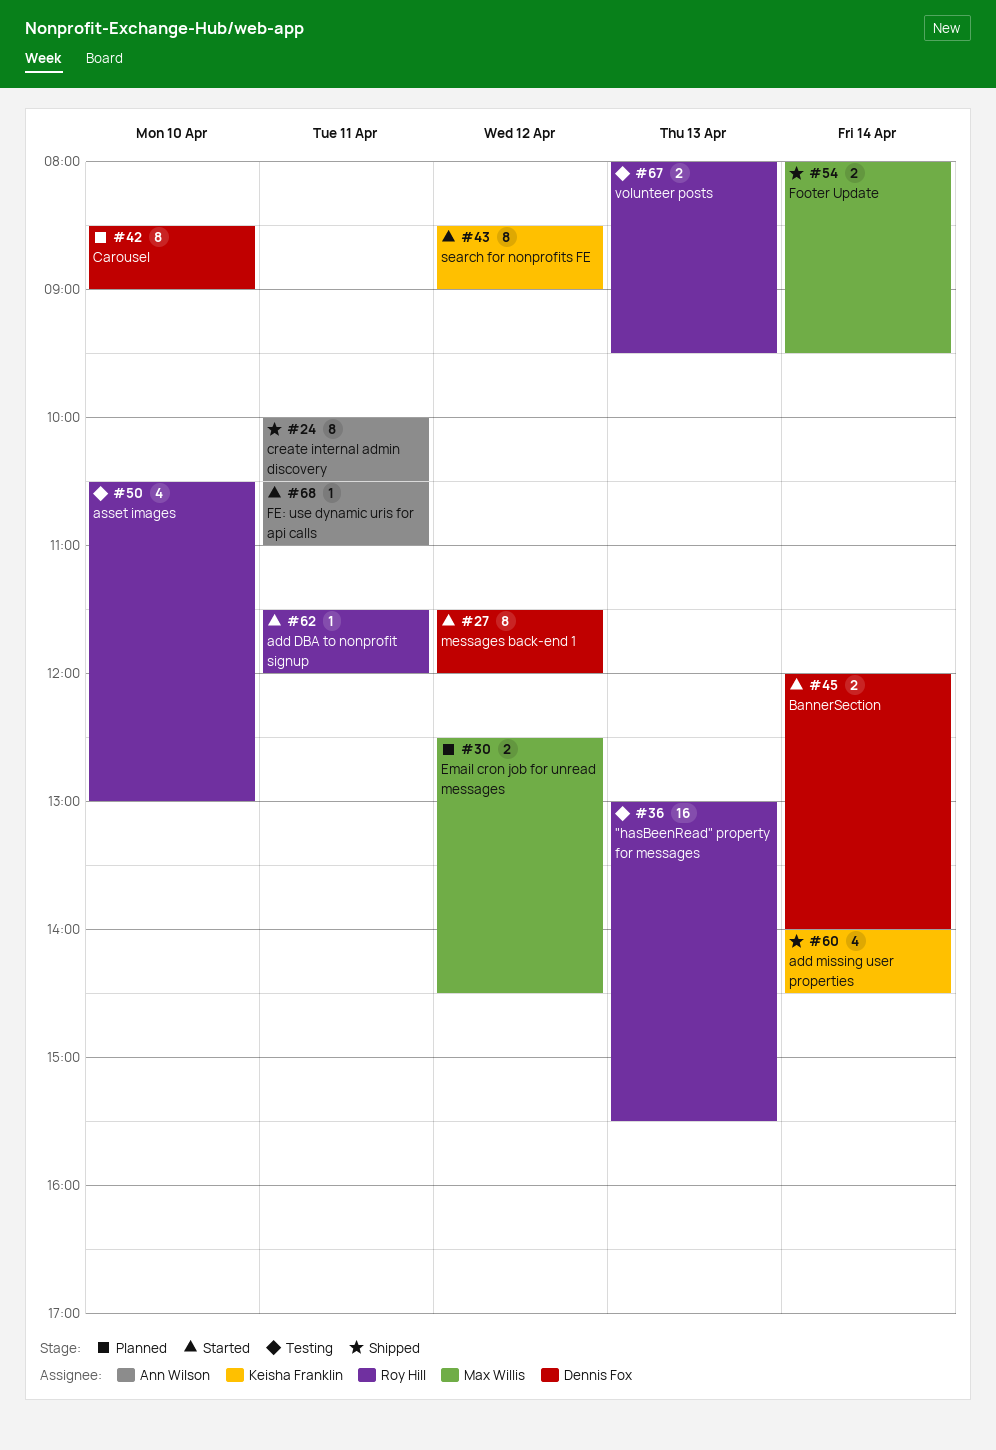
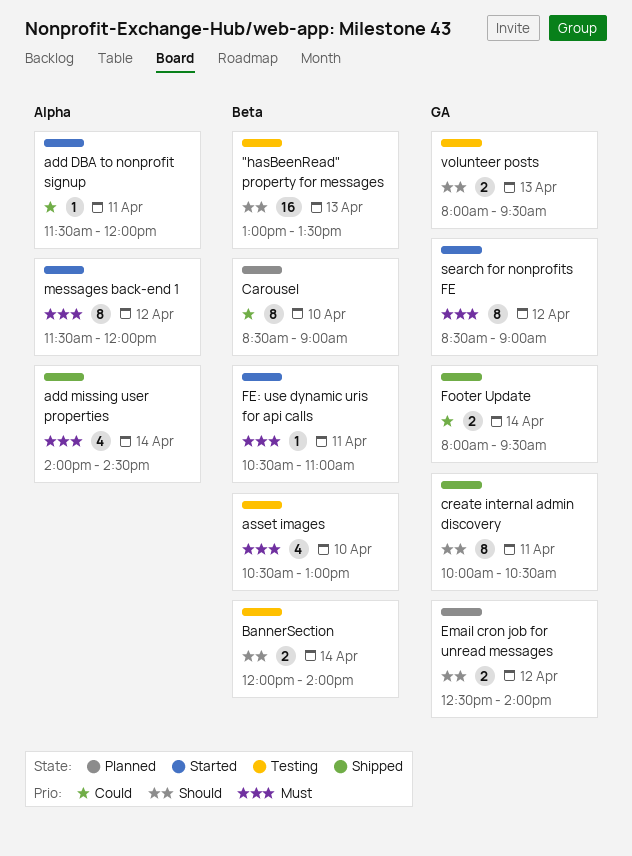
"hasBeenRead" property for messages, ends: 15:30 -> 13:30
BannerSection, status: Started -> Testing
Email cron job for unread messages, ends: 14:30 -> 14:00

